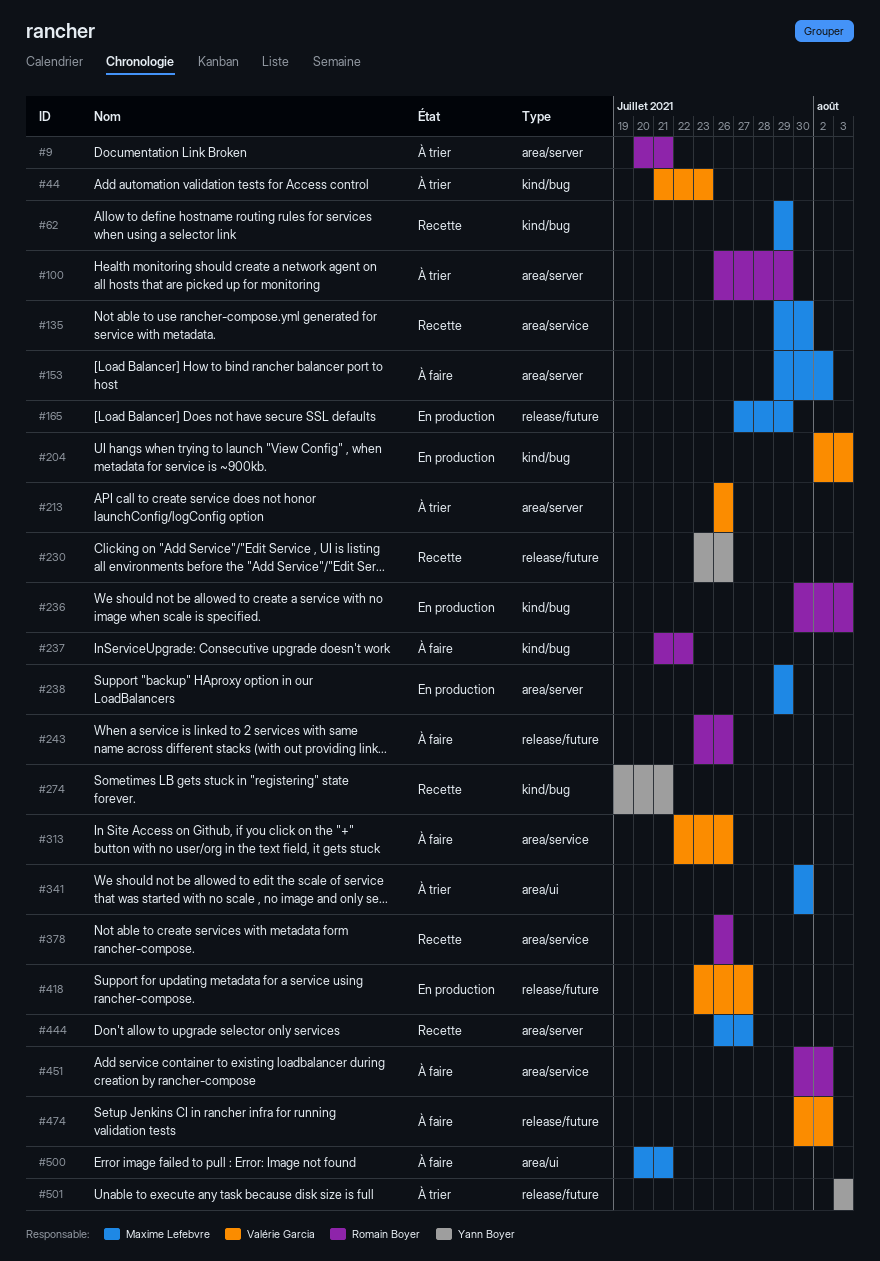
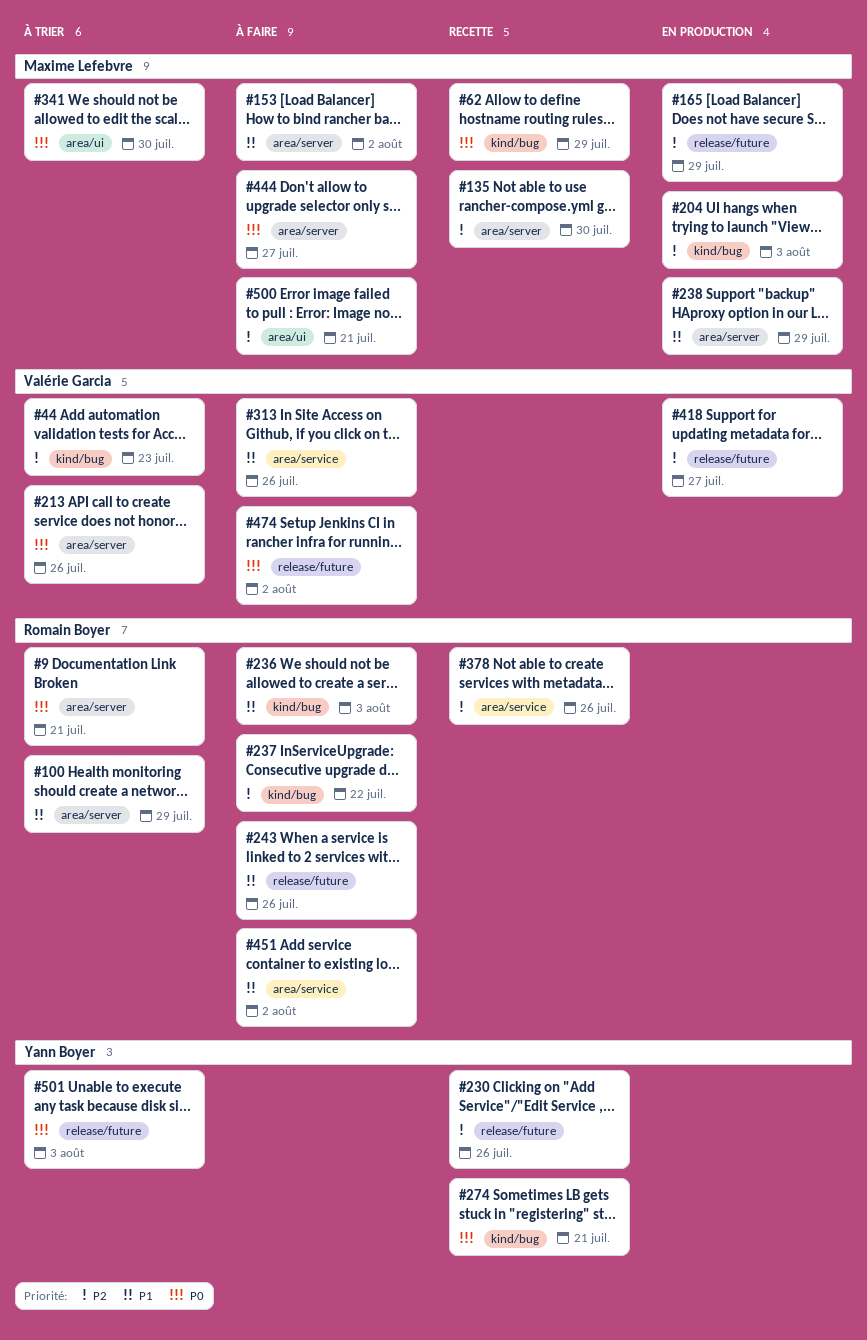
#135, label: area/service -> area/server
#204, owner: Valérie Garcia -> Maxime Lefebvre
#236, status: En production -> À faire
#444, status: Recette -> À faire

